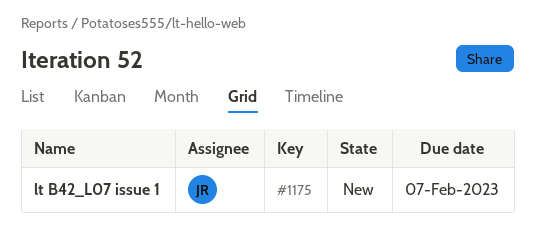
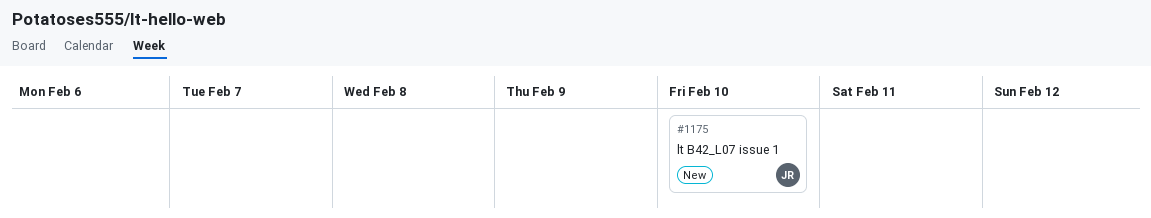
#1175, due: Feb 7 -> Feb 10

